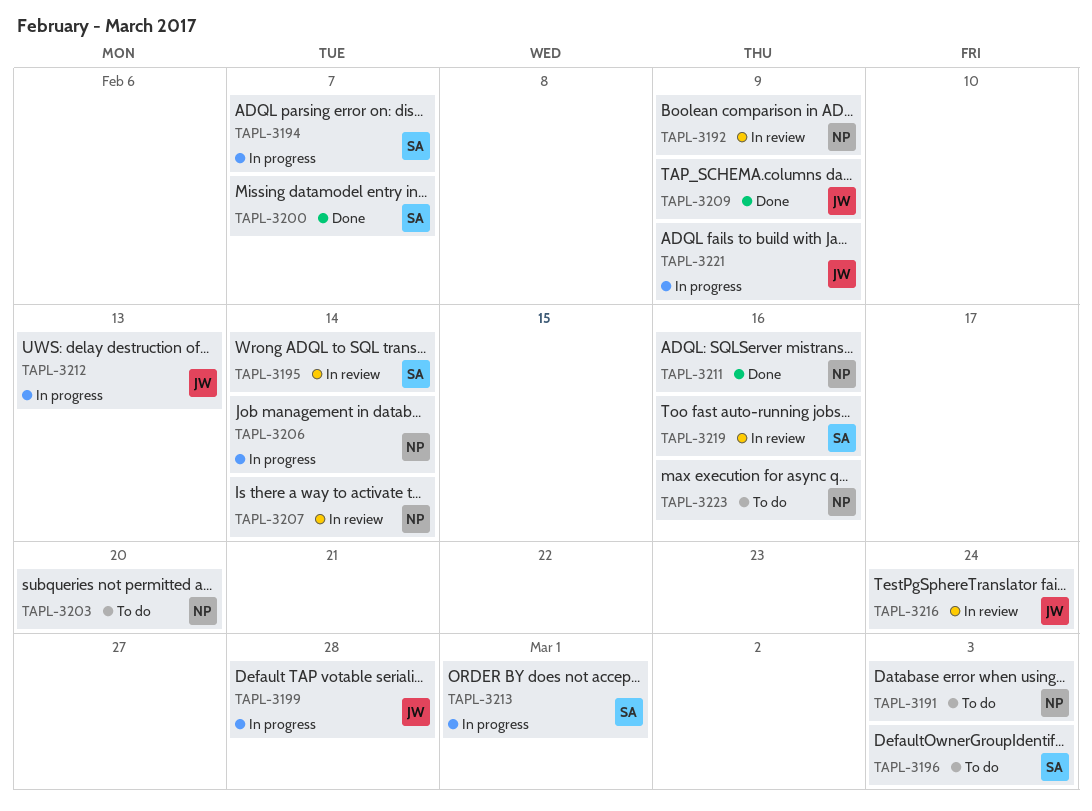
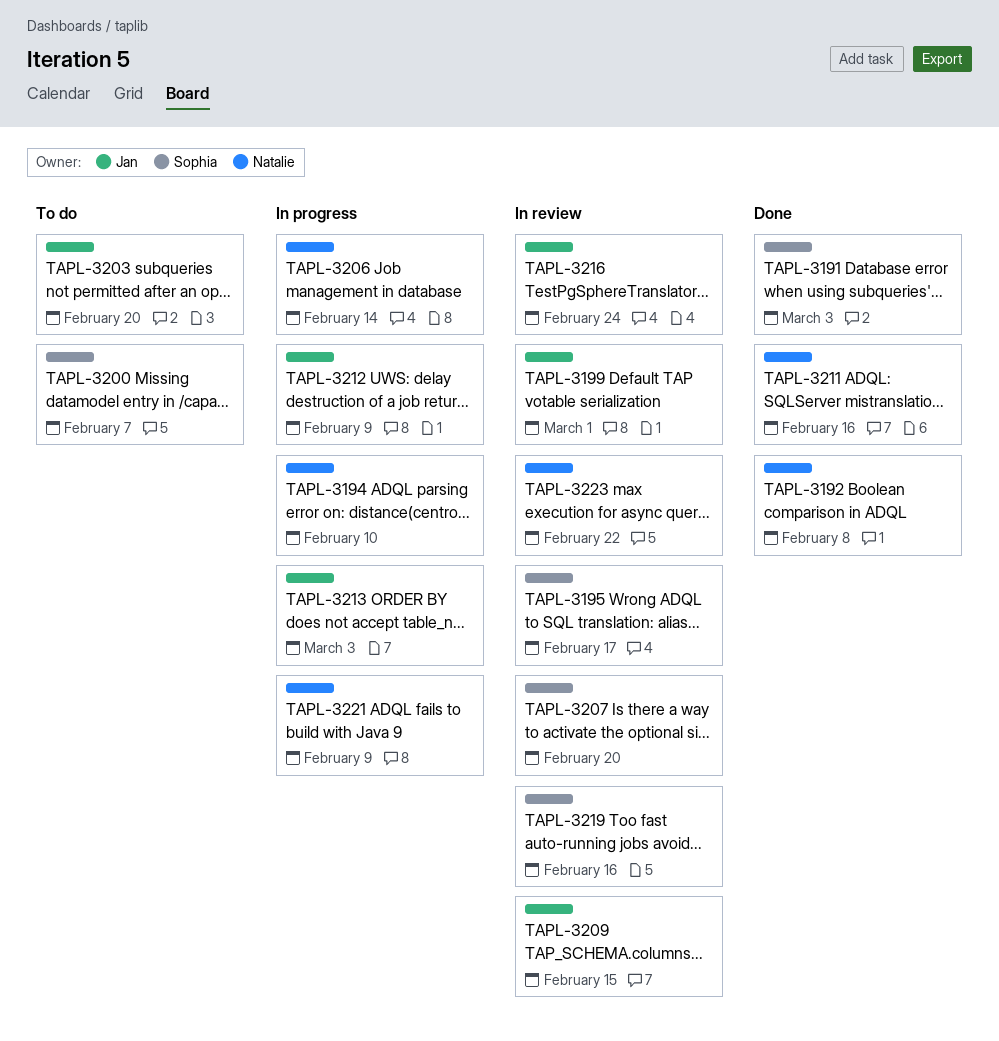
TAPL-3191, status: To do -> Done
TAPL-3191, owner: Natalie -> Sophia
TAPL-3192, status: In review -> Done
TAPL-3192, due: Feb 9 -> Feb 8
TAPL-3194, owner: Sophia -> Natalie
TAPL-3194, due: Feb 7 -> Feb 10
TAPL-3195, due: Feb 14 -> Feb 17
TAPL-3196: present -> none
TAPL-3199, status: In progress -> In review
TAPL-3199, due: Feb 28 -> Mar 1
TAPL-3200, status: Done -> To do
TAPL-3203, owner: Natalie -> Jan
TAPL-3207, owner: Natalie -> Sophia
TAPL-3207, due: Feb 14 -> Feb 20
TAPL-3209, status: Done -> In review
TAPL-3209, due: Feb 9 -> Feb 15
TAPL-3212, due: Feb 13 -> Feb 9
TAPL-3213, owner: Sophia -> Jan
TAPL-3213, due: Mar 1 -> Mar 3
TAPL-3221, owner: Jan -> Natalie
TAPL-3223, status: To do -> In review
TAPL-3223, due: Feb 16 -> Feb 22

